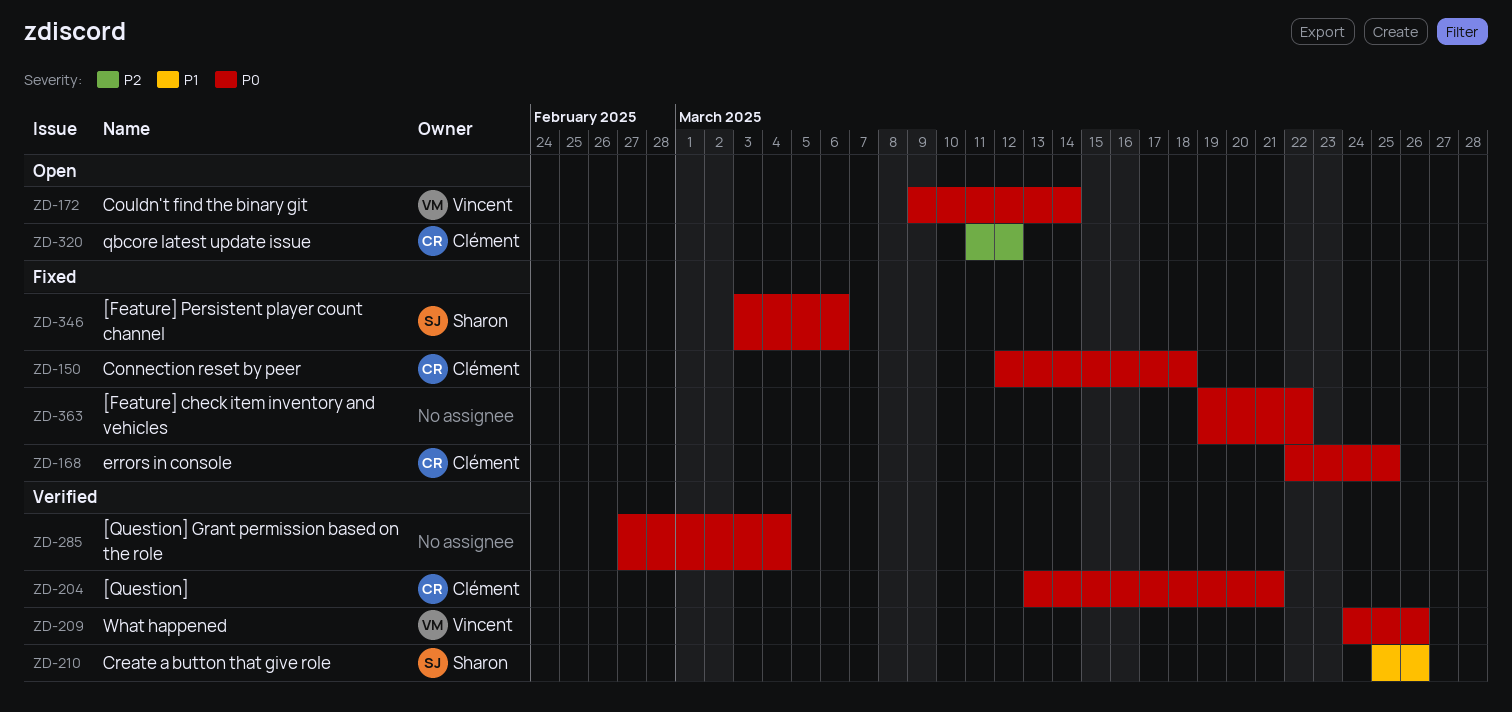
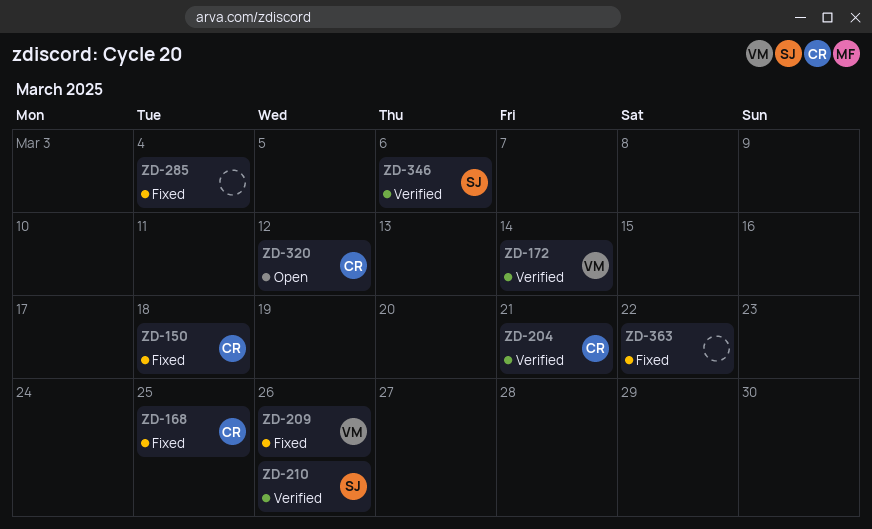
ZD-172, status: Open -> Verified
ZD-209, status: Verified -> Fixed
ZD-285, status: Verified -> Fixed
ZD-346, status: Fixed -> Verified

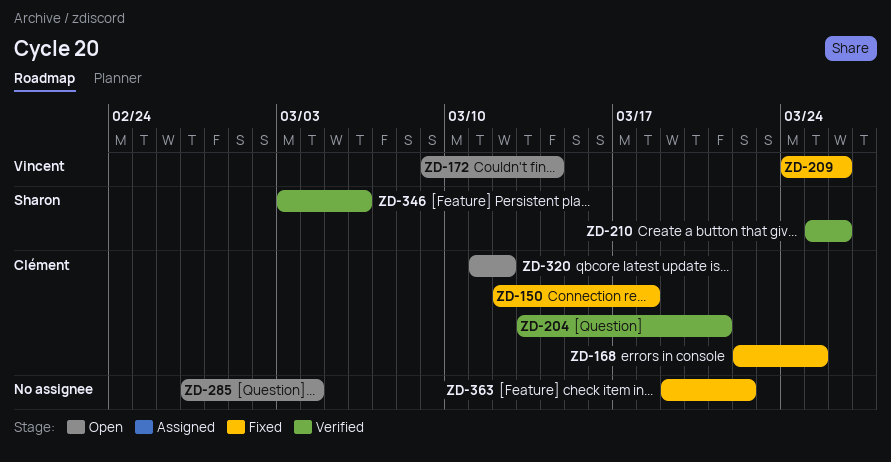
ZD-172, status: Verified -> Open
ZD-285, status: Fixed -> Open

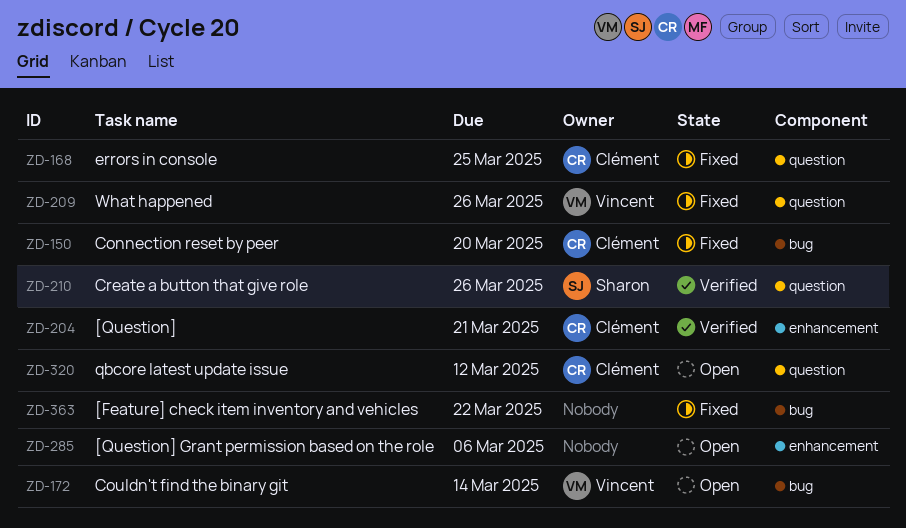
ZD-150, due: Mar 18 -> Mar 20
ZD-285, due: Mar 4 -> Mar 6
ZD-346: present -> none

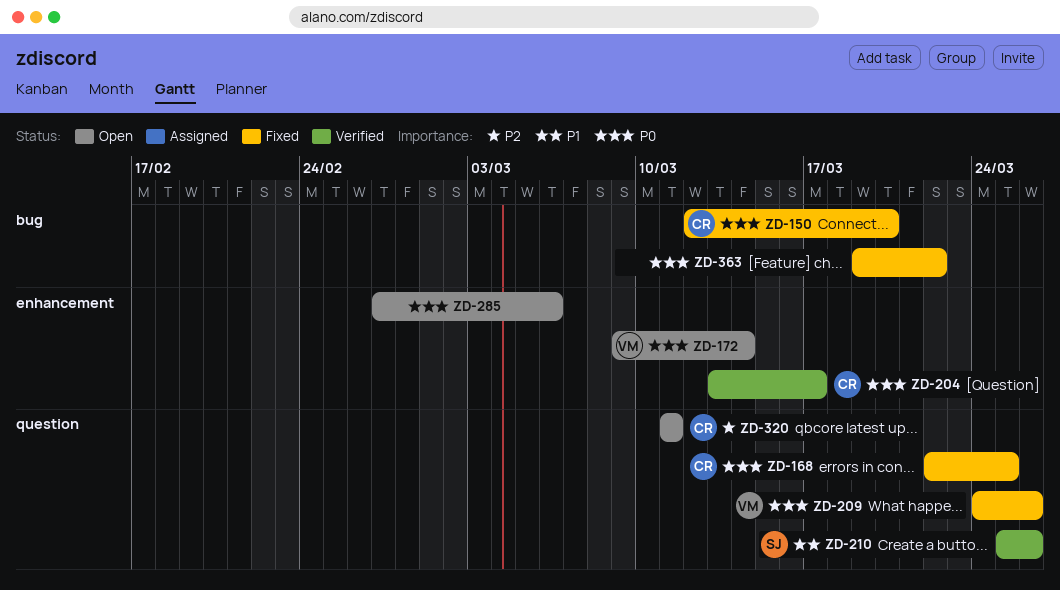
ZD-172, label: bug -> enhancement
ZD-204, due: Mar 21 -> Mar 17
ZD-320, due: Mar 12 -> Mar 11

